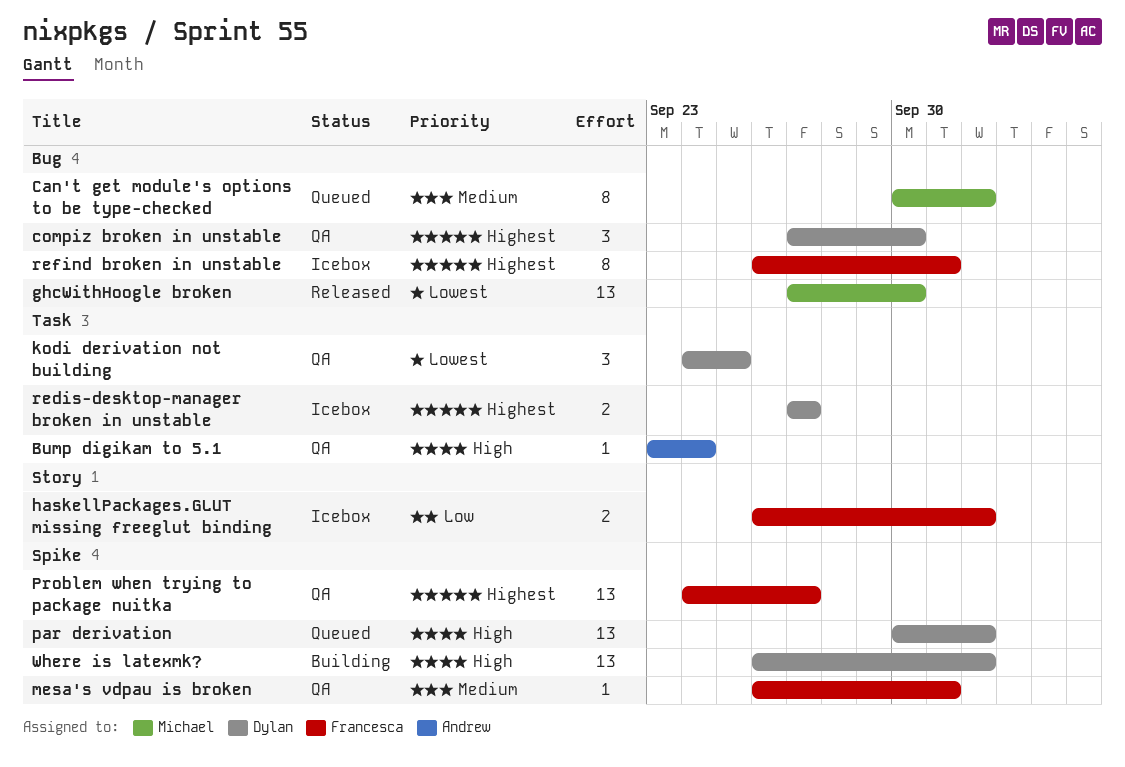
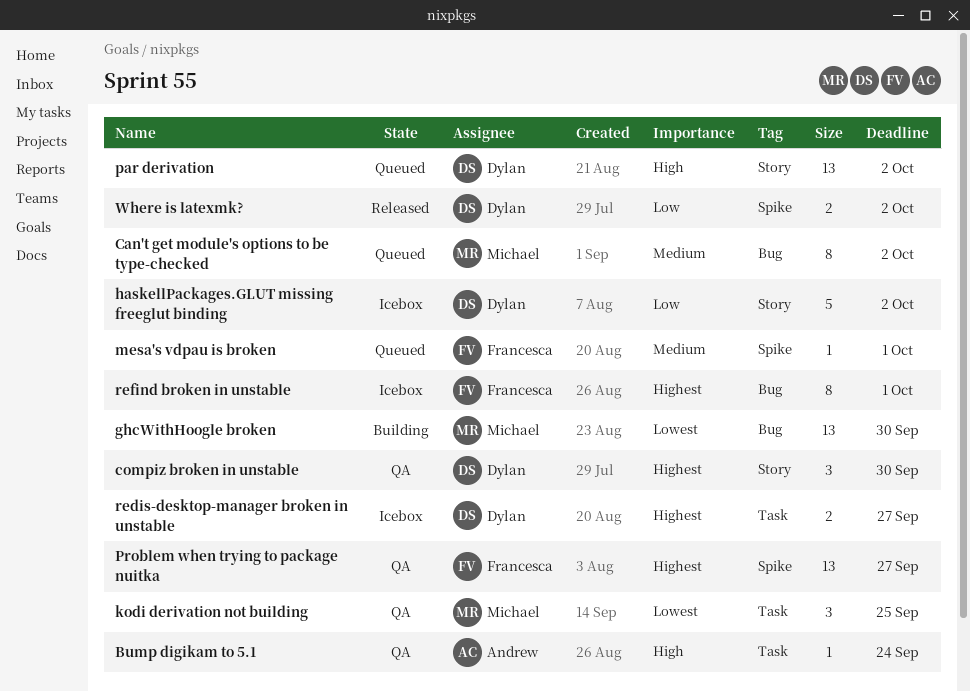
compiz broken in unstable, label: Bug -> Story
ghcWithHoogle broken, status: Released -> Building
haskellPackages.GLUT missing freeglut binding, owner: Francesca -> Dylan
haskellPackages.GLUT missing freeglut binding, estimate: 2 -> 5
kodi derivation not building, owner: Dylan -> Michael
mesa's vdpau is broken, status: QA -> Queued
par derivation, label: Spike -> Story
Where is latexmk?, status: Building -> Released
Where is latexmk?, priority: High -> Low
Where is latexmk?, estimate: 13 -> 2

